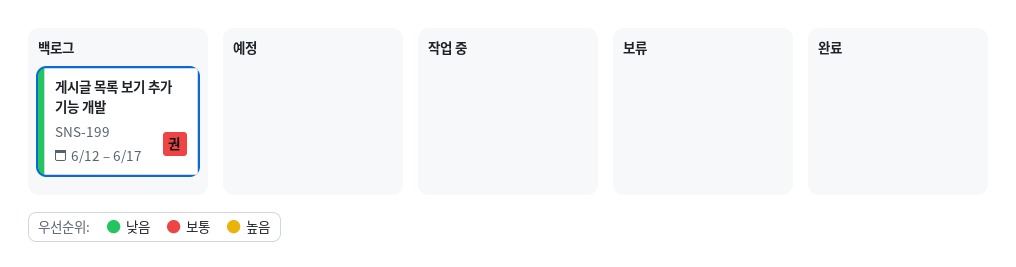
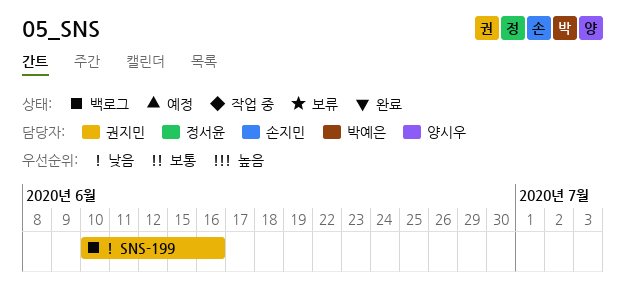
SNS-199, start: Jun 12 -> Jun 10
SNS-199, due: Jun 17 -> Jun 16

